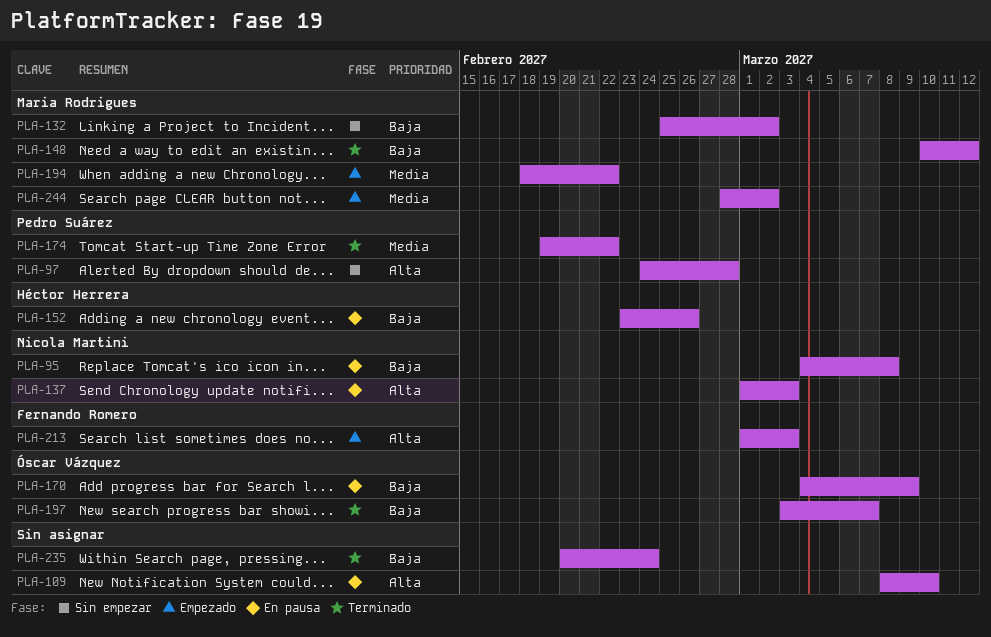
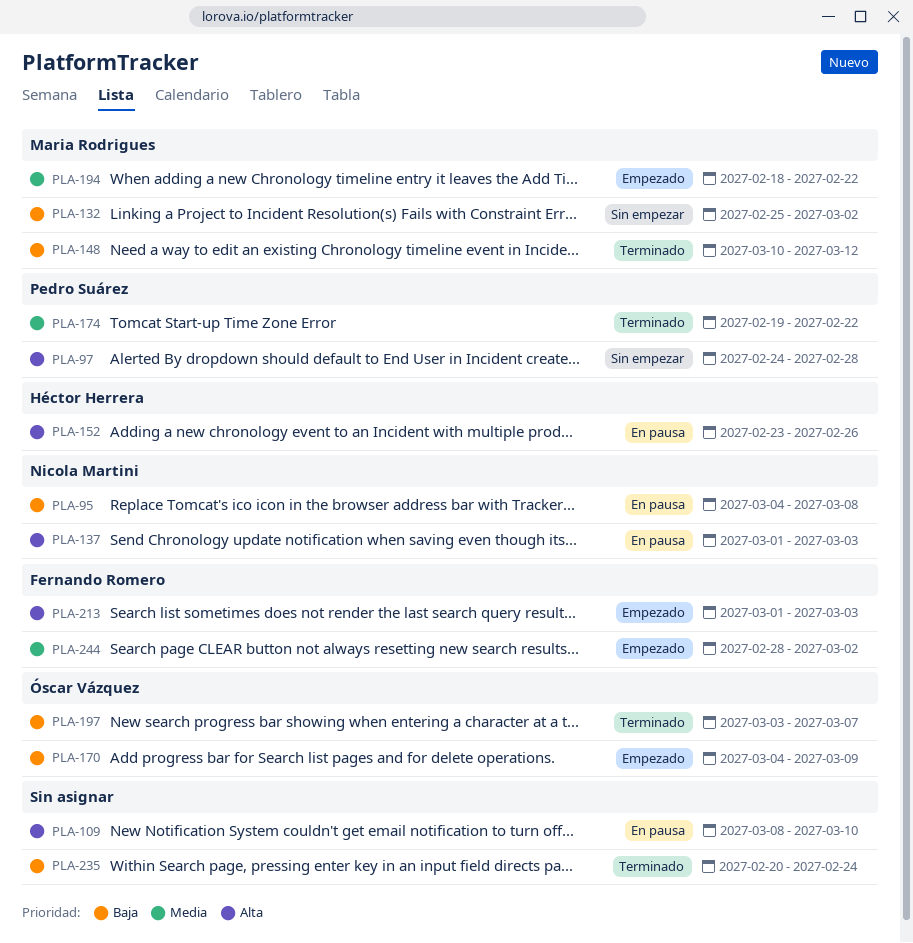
PLA-152, priority: Baja -> Alta
PLA-170, status: En pausa -> Empezado
PLA-244, owner: Maria Rodrigues -> Fernando Romero

